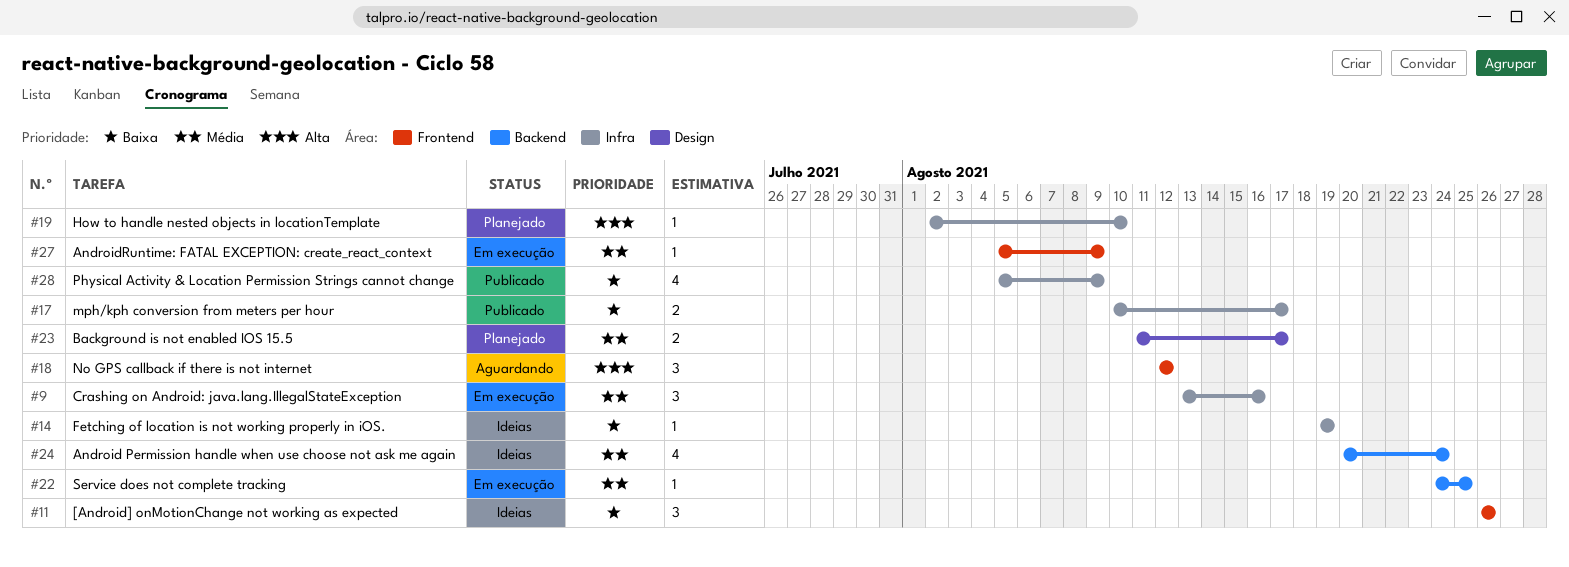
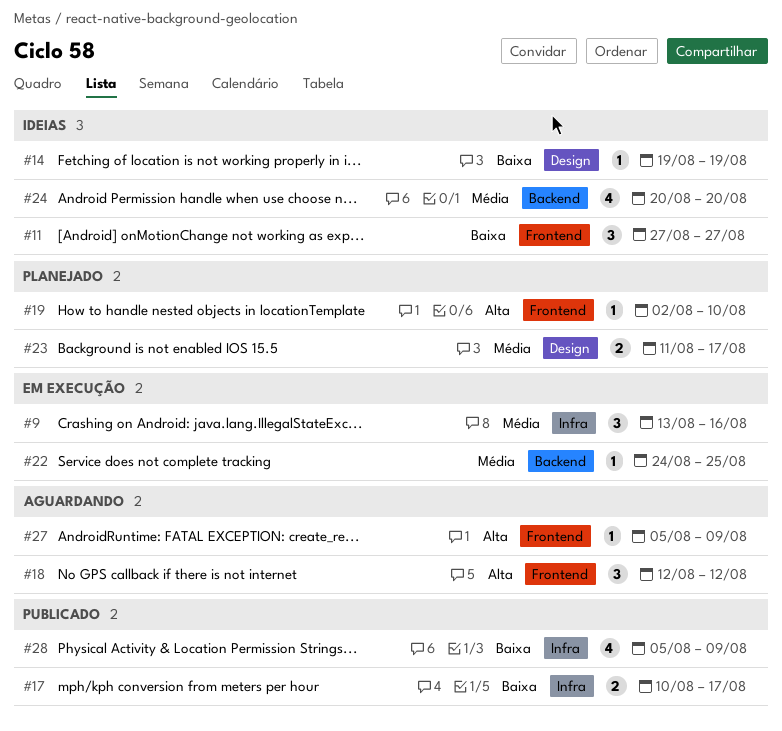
#11, start: Aug 26 -> Aug 27
#11, due: Aug 26 -> Aug 27
#14, label: Infra -> Design
#19, label: Infra -> Frontend
#24, due: Aug 24 -> Aug 20
#27, status: Em execução -> Aguardando
#27, priority: Média -> Alta

